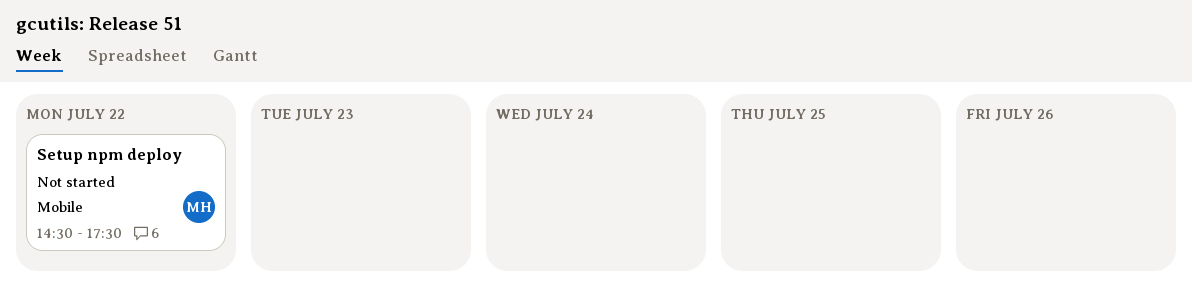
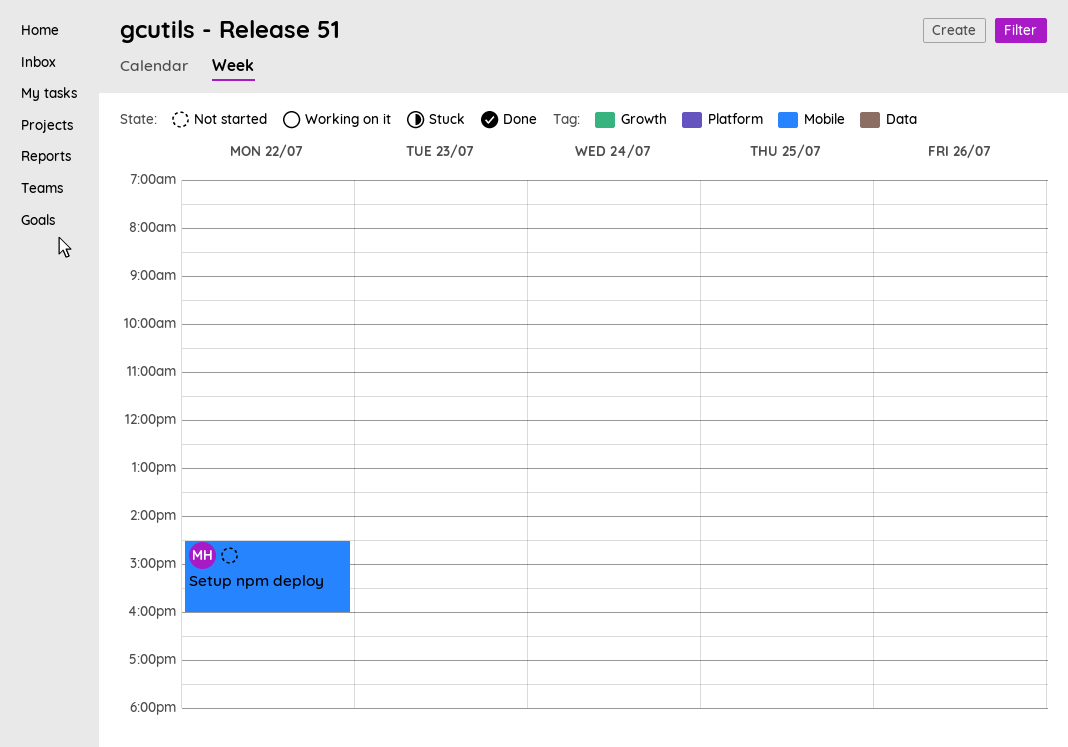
Setup npm deploy, ends: 17:30 -> 16:00

